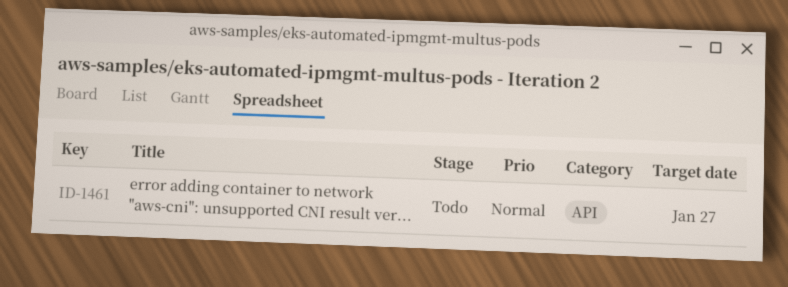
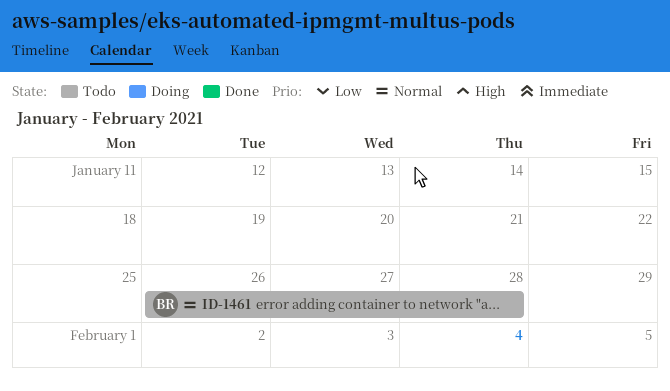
ID-1461, due: Jan 27 -> Jan 28

